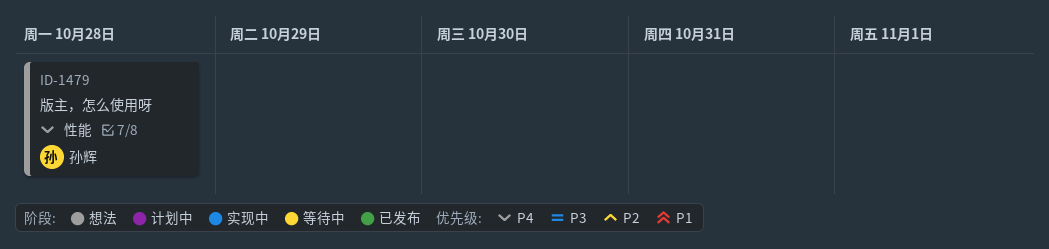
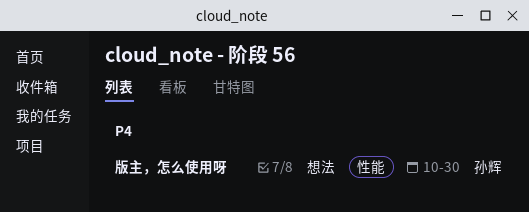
版主，怎么使用呀, due: Oct 28 -> Oct 30

